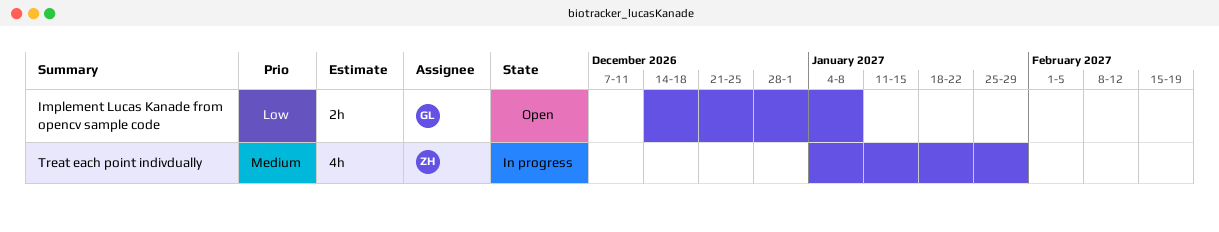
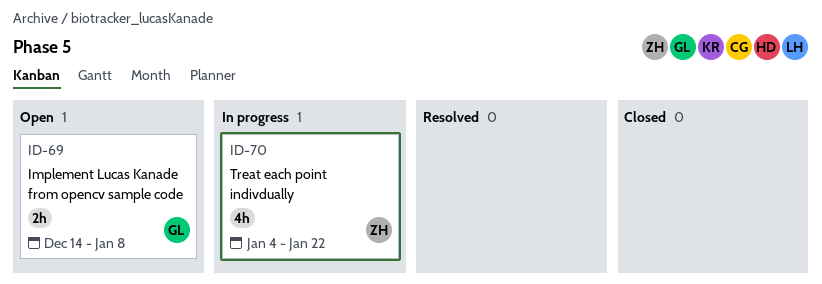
Treat each point indivdually, due: Jan 29 -> Jan 22

